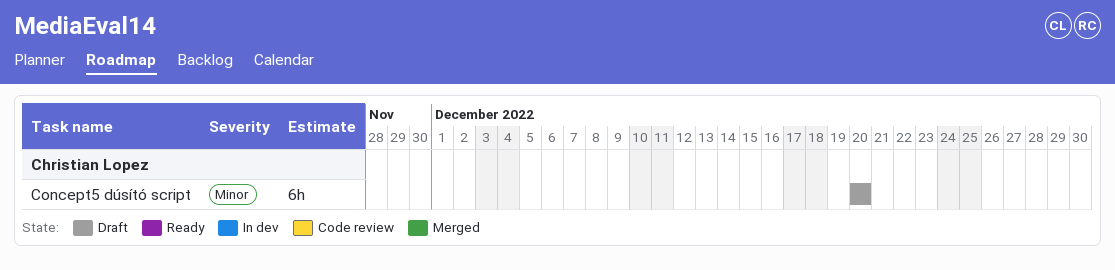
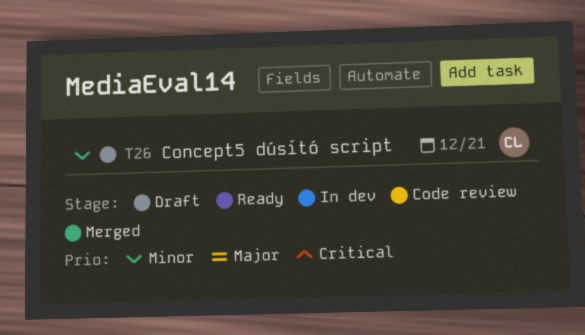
Concept5 dúsító script, due: Dec 20 -> Dec 21

